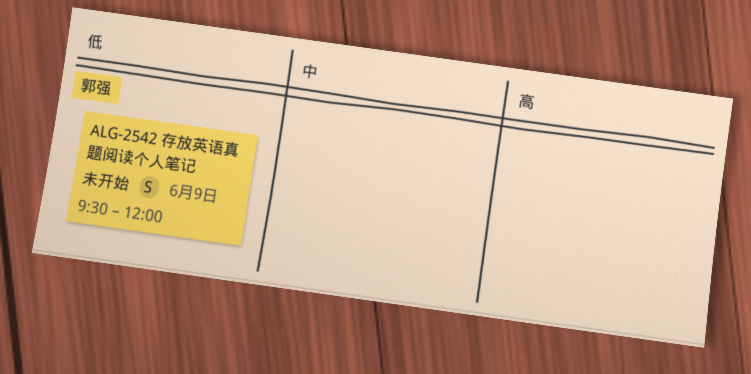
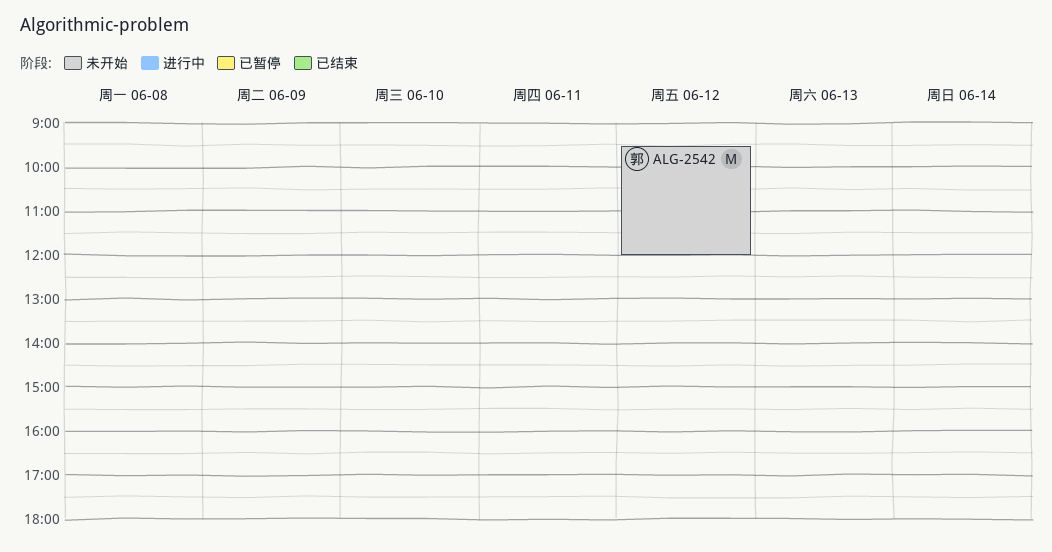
ALG-2542, estimate: S -> M
ALG-2542, day: Jun 9 -> Jun 12

